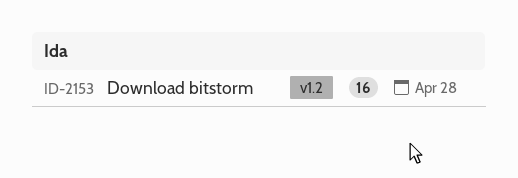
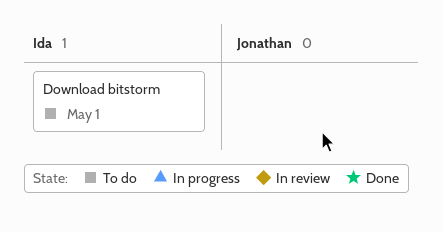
Download bitstorm, due: Apr 28 -> May 1

